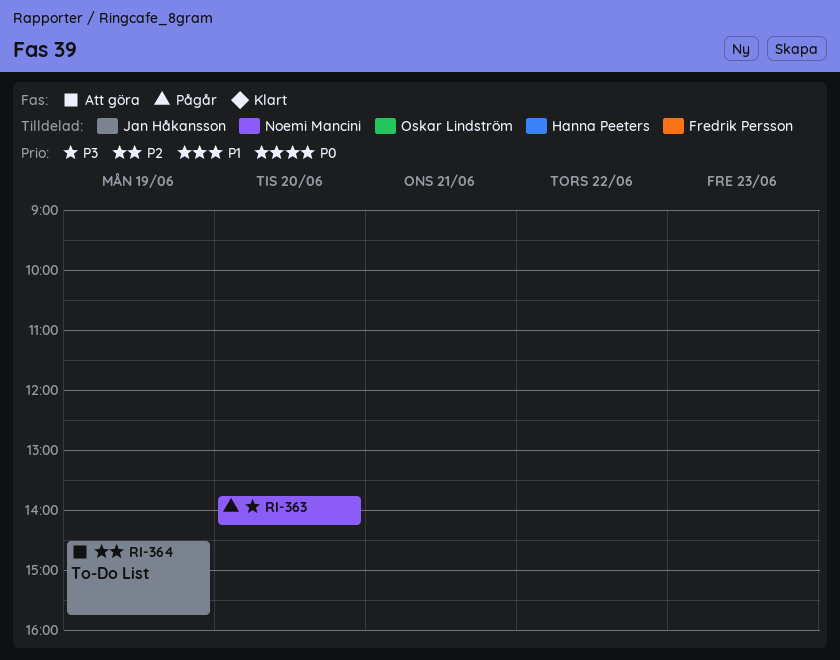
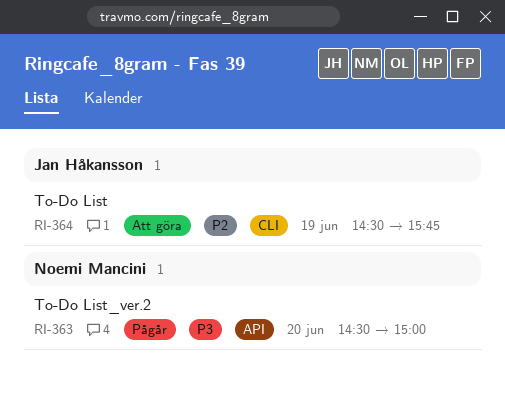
RI-363, begins: 13:45 -> 14:30
RI-363, ends: 14:15 -> 15:00

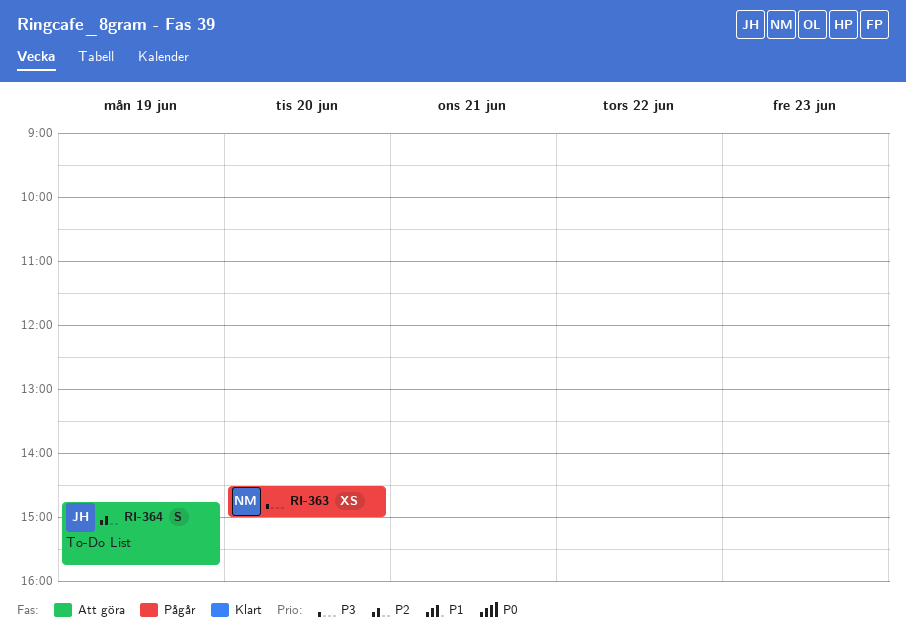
RI-364, begins: 14:30 -> 14:45

